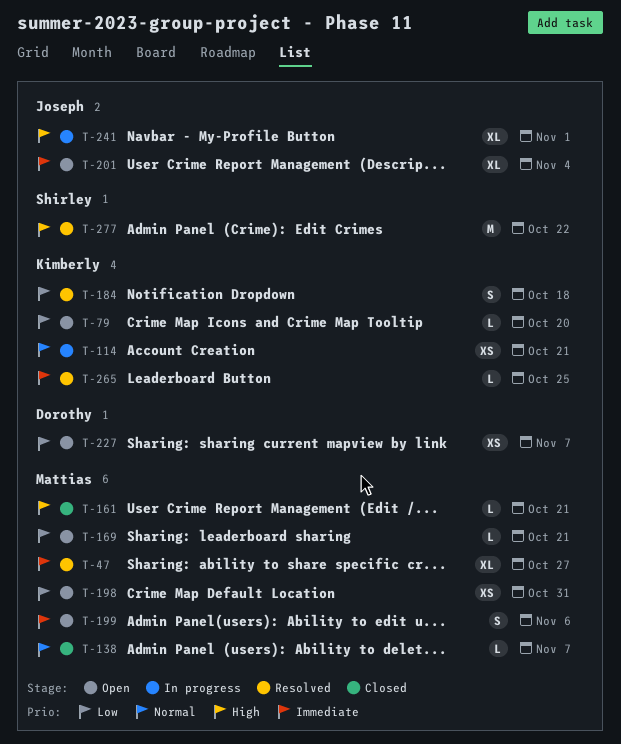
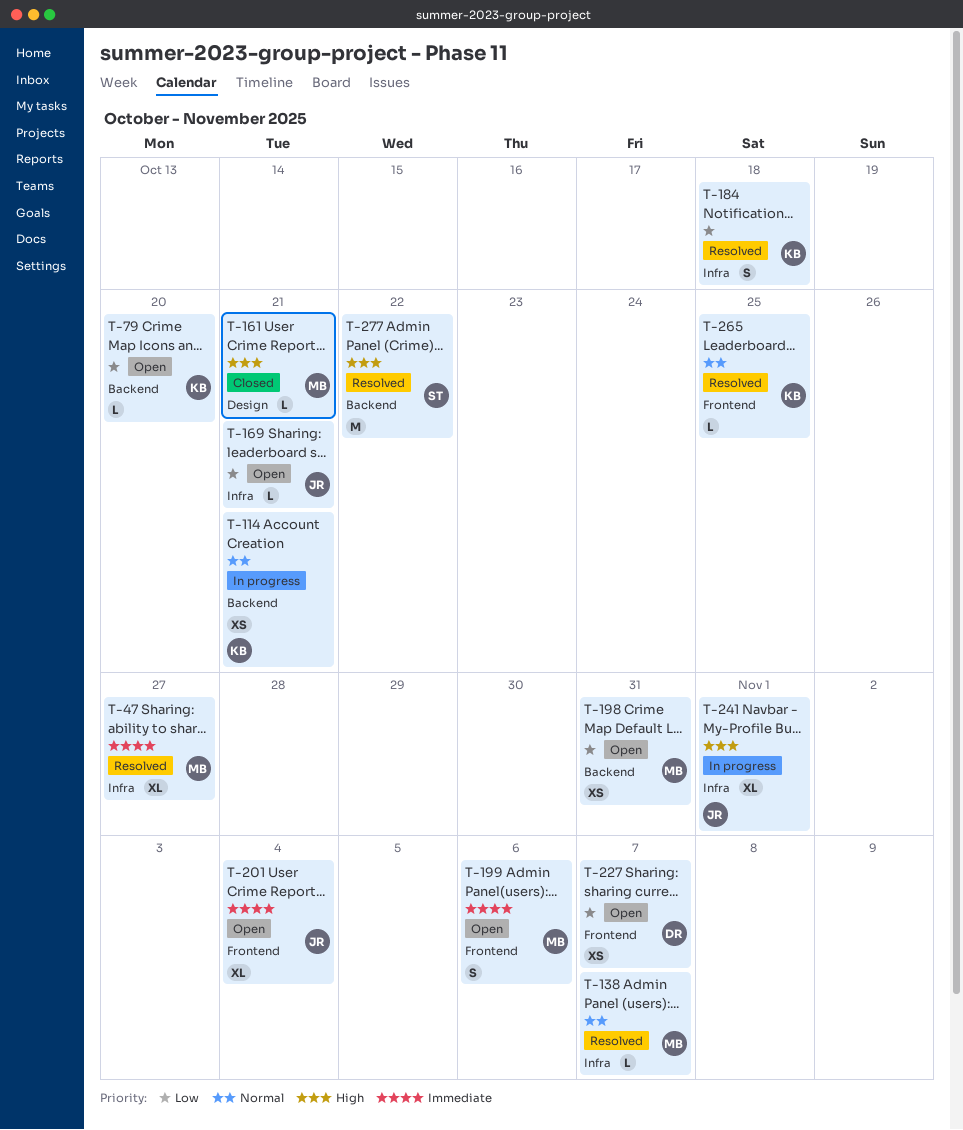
T-138, status: Closed -> Resolved
T-169, owner: Mattias -> Joseph
T-265, priority: Immediate -> Normal

